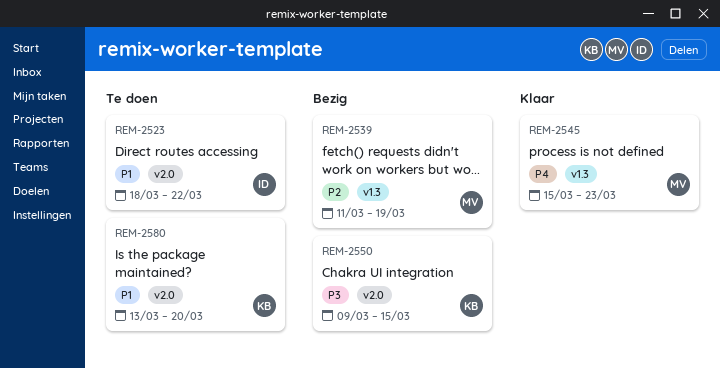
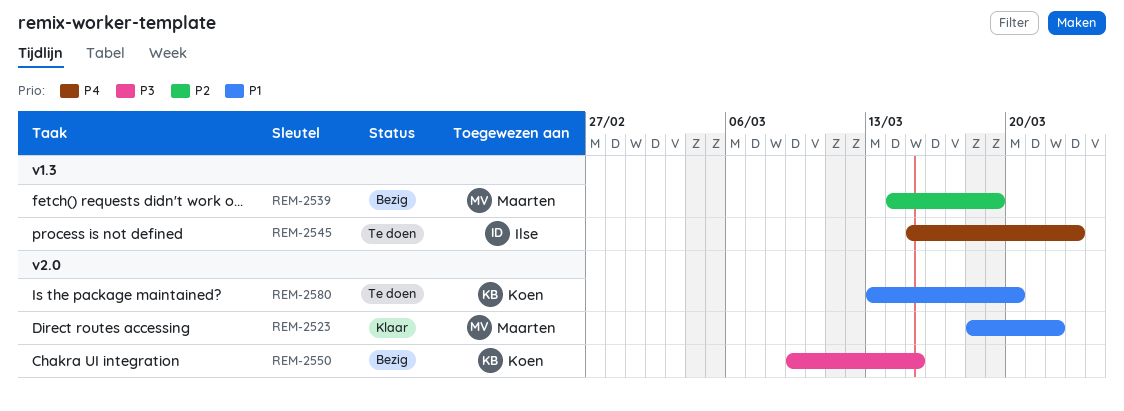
REM-2523, status: Te doen -> Klaar
REM-2523, owner: Ilse -> Maarten
REM-2539, start: Mar 11 -> Mar 14
REM-2545, status: Klaar -> Te doen
REM-2545, owner: Maarten -> Ilse

